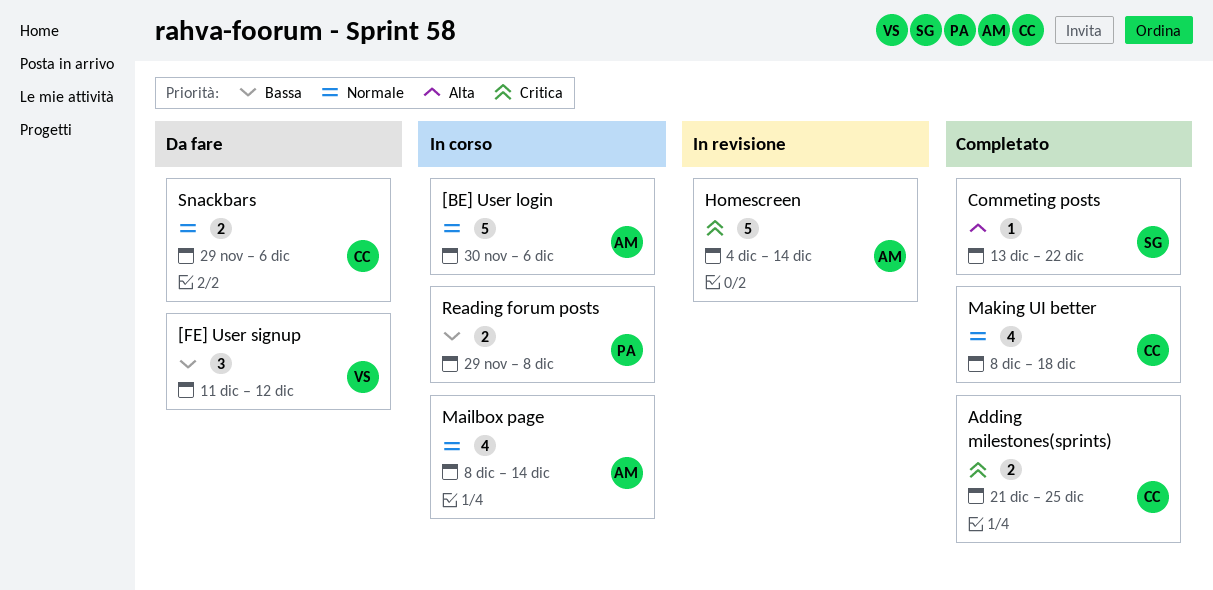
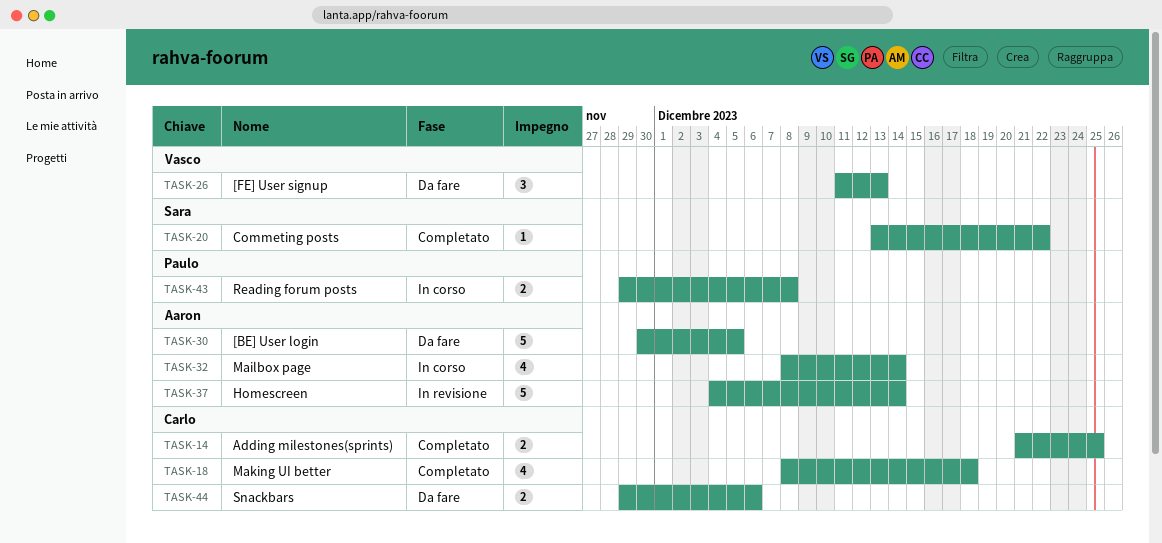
[BE] User login, status: In corso -> Da fare
[BE] User login, due: Dec 6 -> Dec 5
[FE] User signup, due: Dec 12 -> Dec 13

